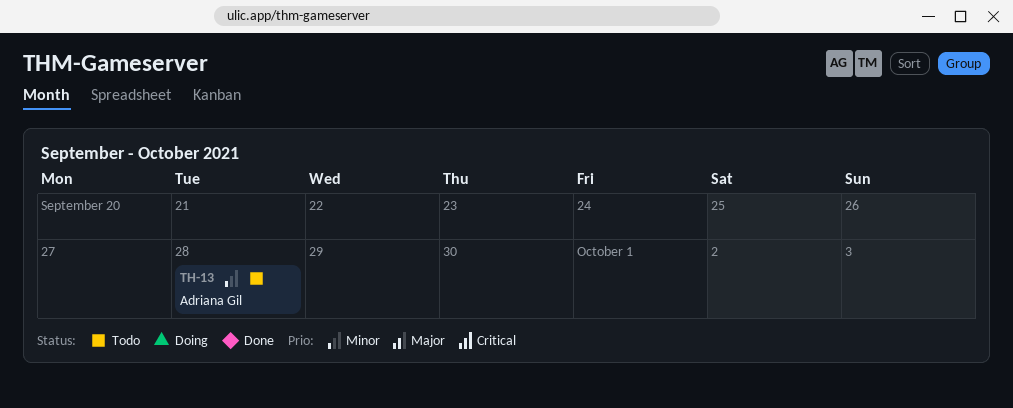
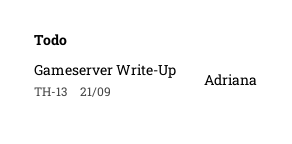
TH-13, due: Sep 28 -> Sep 21

